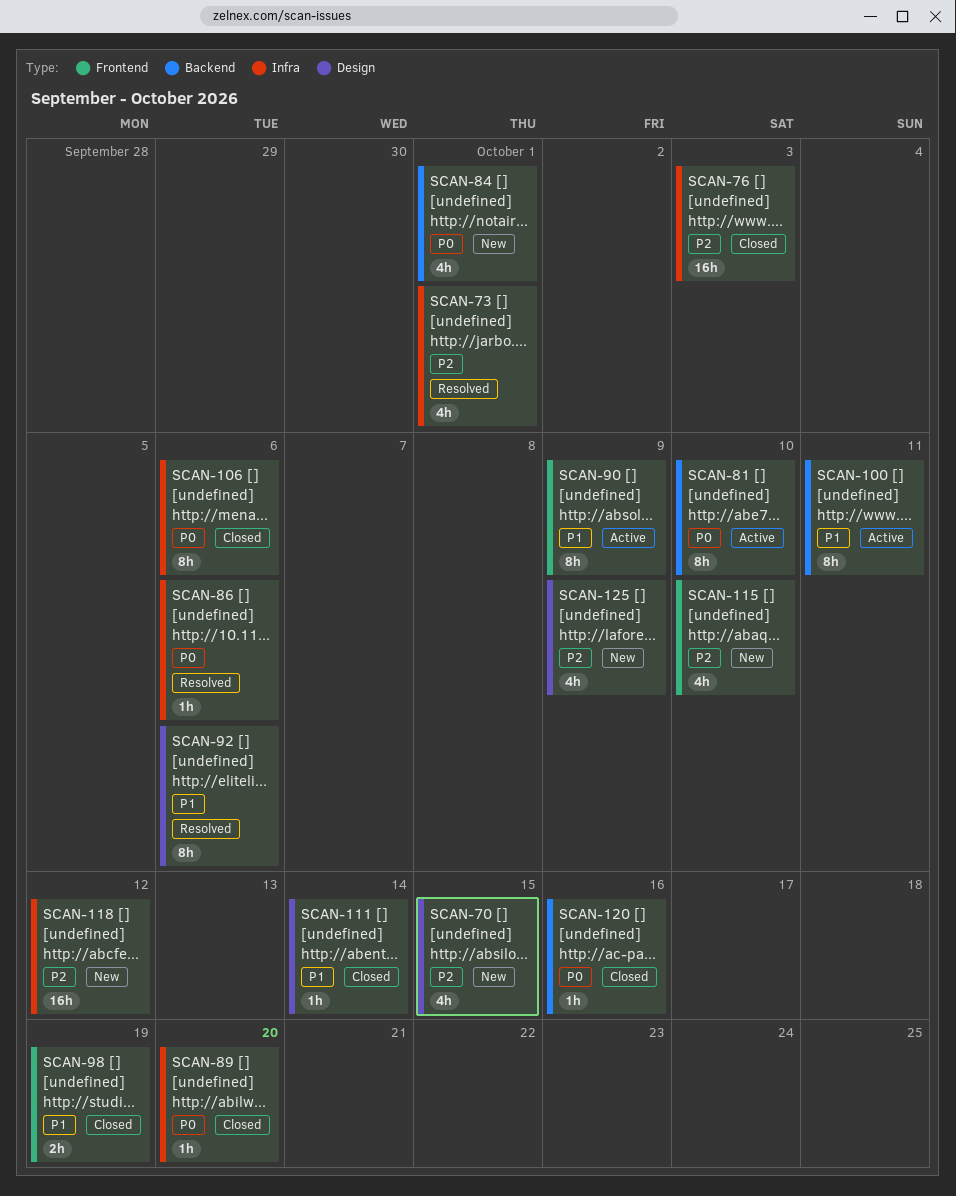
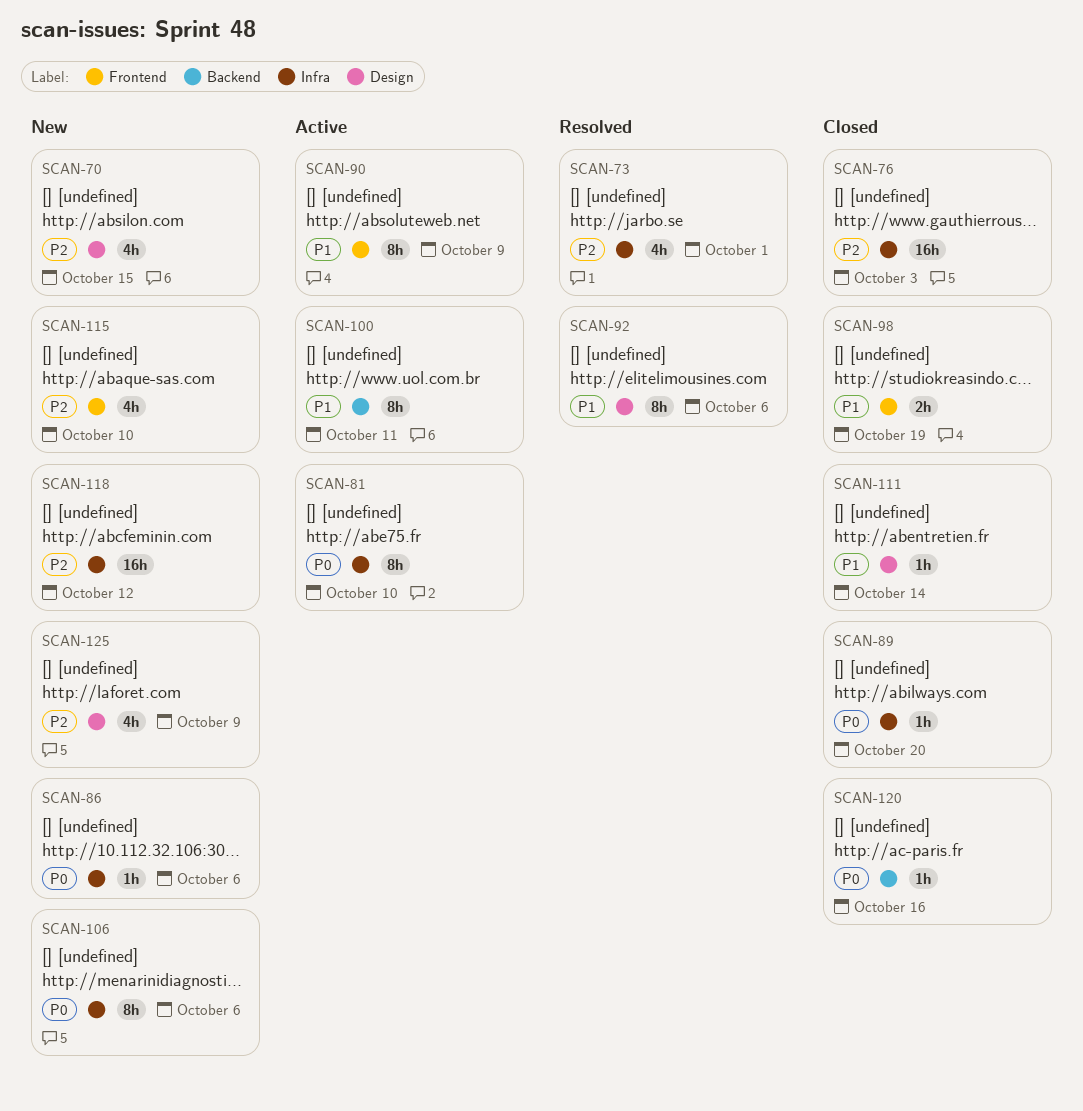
SCAN-81, label: Backend -> Infra
SCAN-84: present -> none
SCAN-86, status: Resolved -> New
SCAN-106, status: Closed -> New

